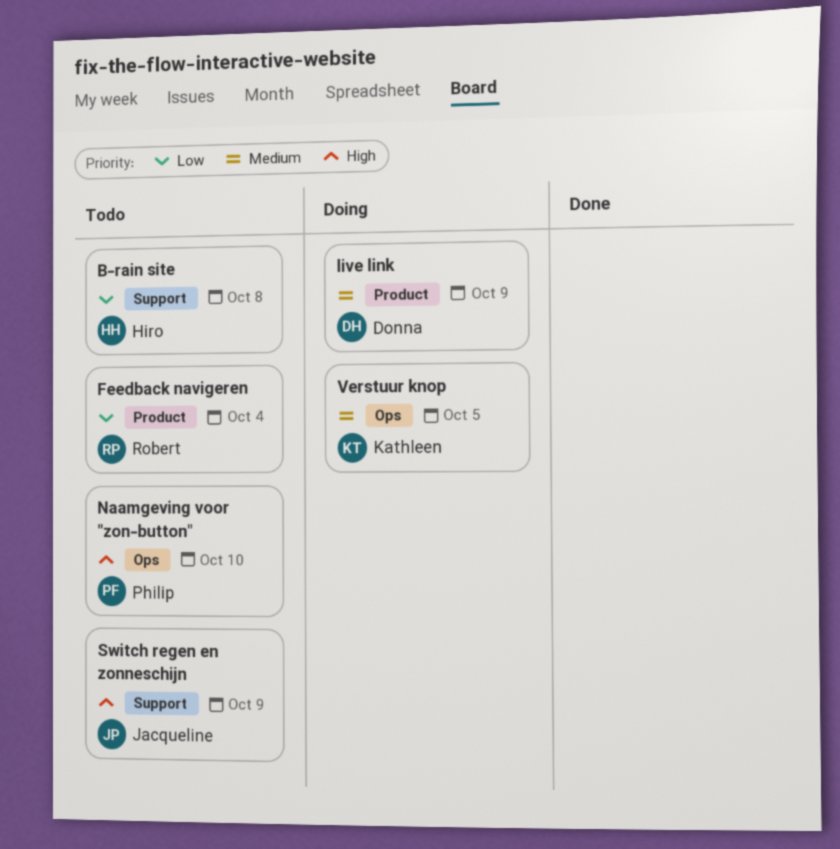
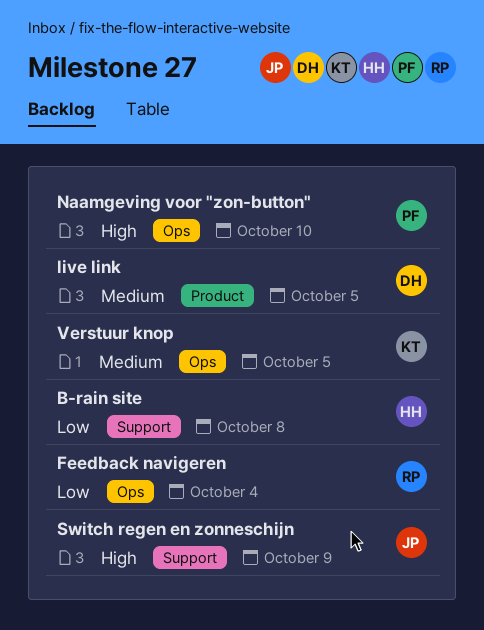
Feedback navigeren, label: Product -> Ops
live link, due: Oct 9 -> Oct 5

